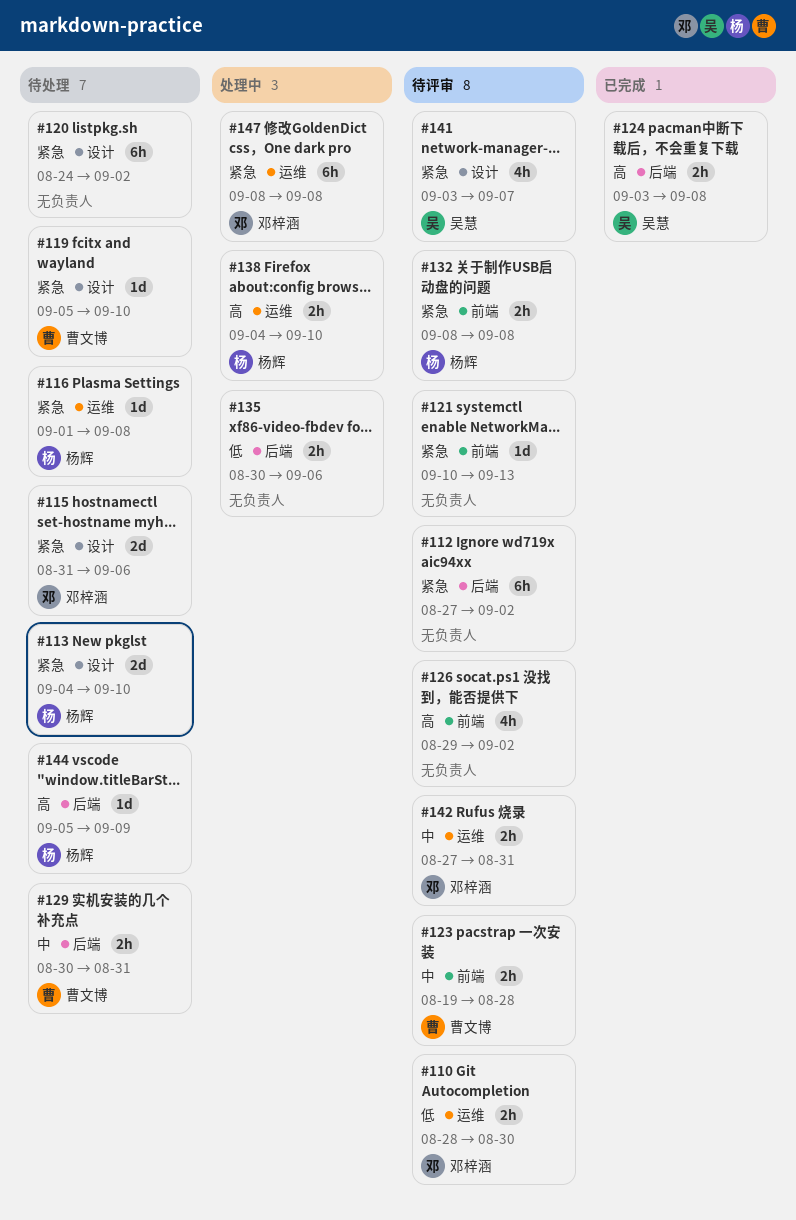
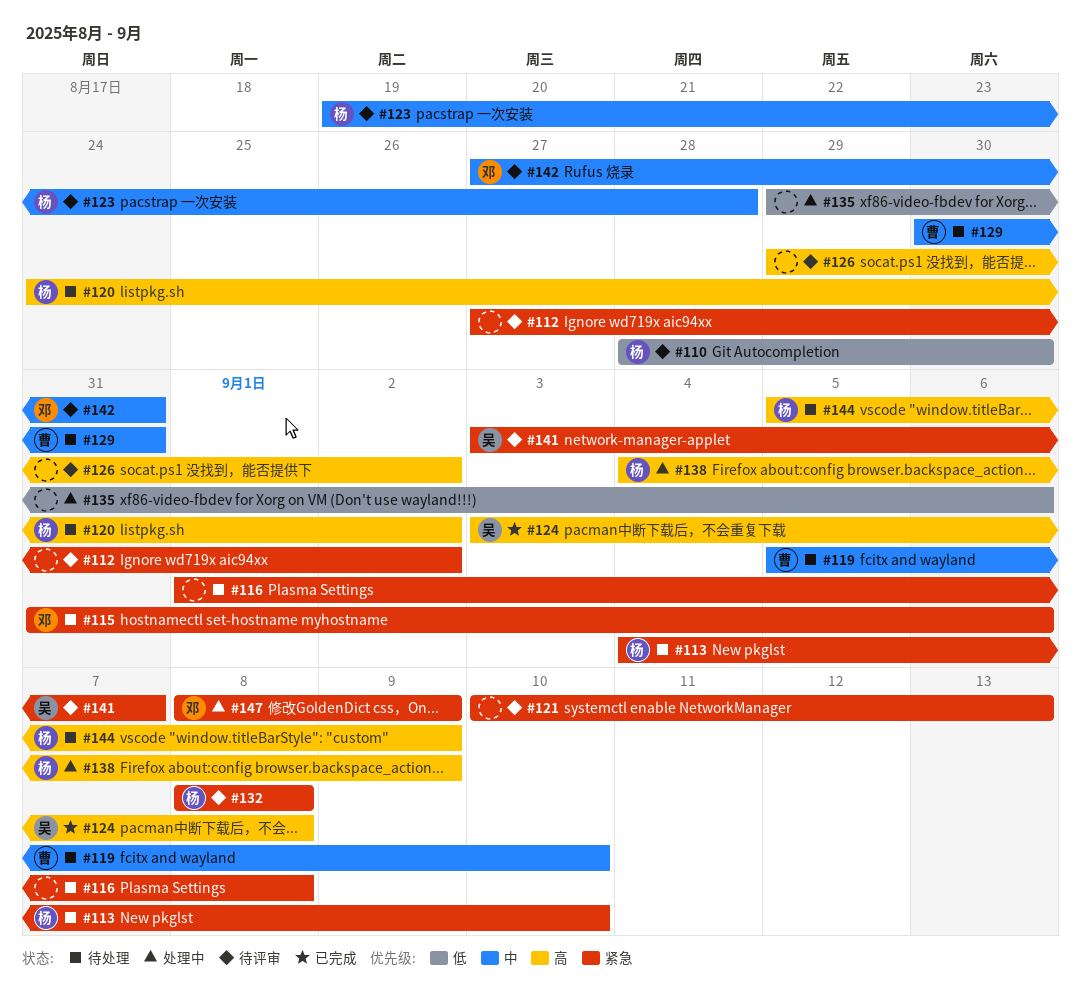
#110, owner: 邓梓涵 -> 杨辉
#116, owner: 杨辉 -> none
#119, priority: 紧急 -> 中
#120, owner: none -> 杨辉
#120, priority: 紧急 -> 高
#123, owner: 曹文博 -> 杨辉
#135, start: Aug 30 -> Aug 29
#138, due: Sep 10 -> Sep 9
#147, due: Sep 8 -> Sep 9

